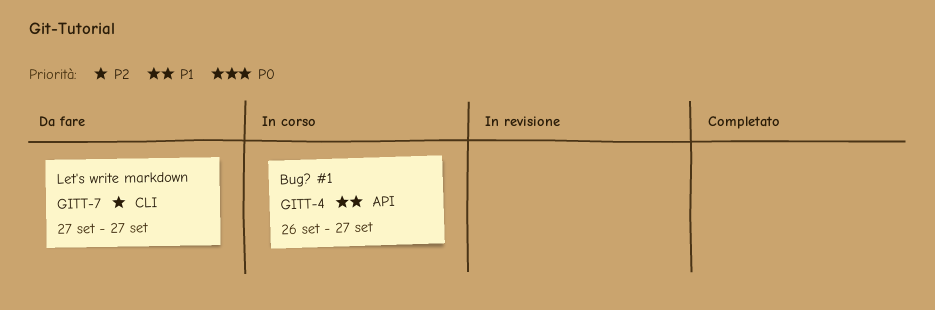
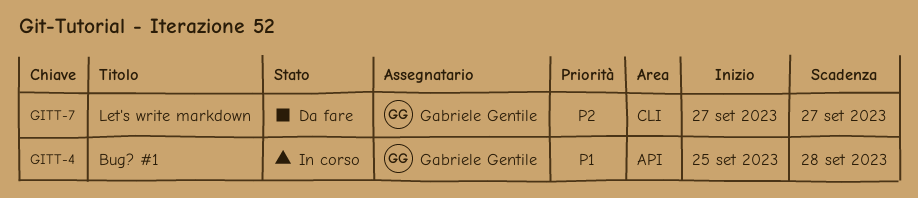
GITT-4, start: Sep 26 -> Sep 25
GITT-4, due: Sep 27 -> Sep 28

